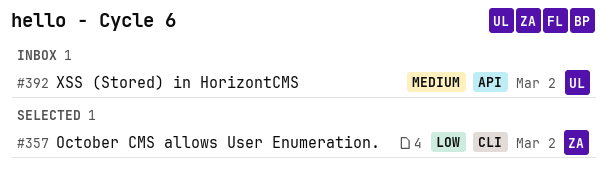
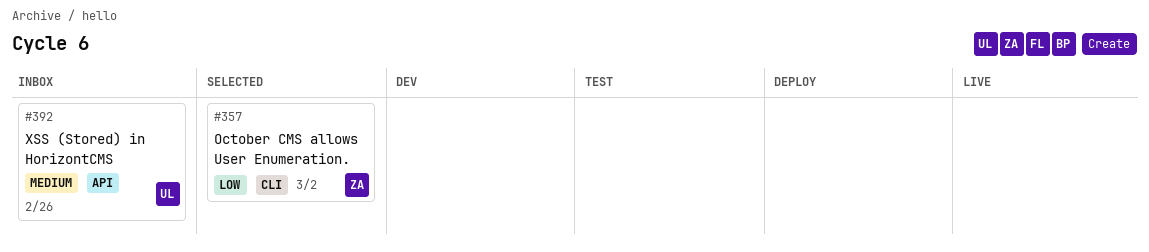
#392, due: Mar 2 -> Feb 26

